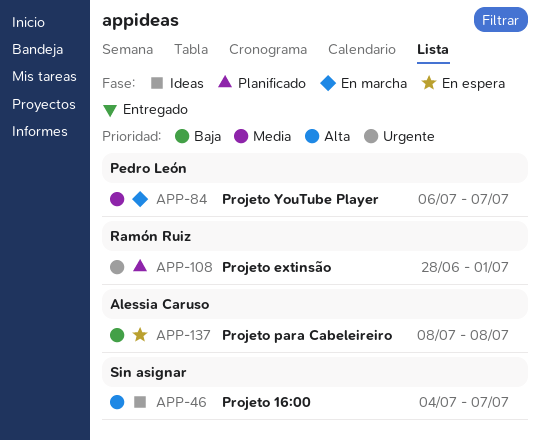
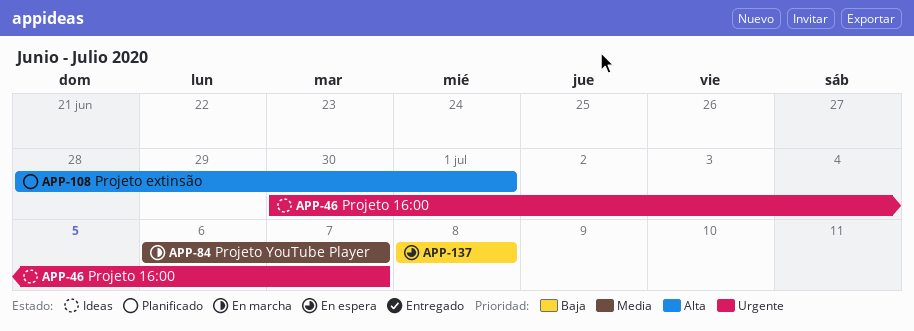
APP-46, priority: Alta -> Urgente
APP-46, start: Jul 4 -> Jun 30
APP-108, priority: Urgente -> Alta

